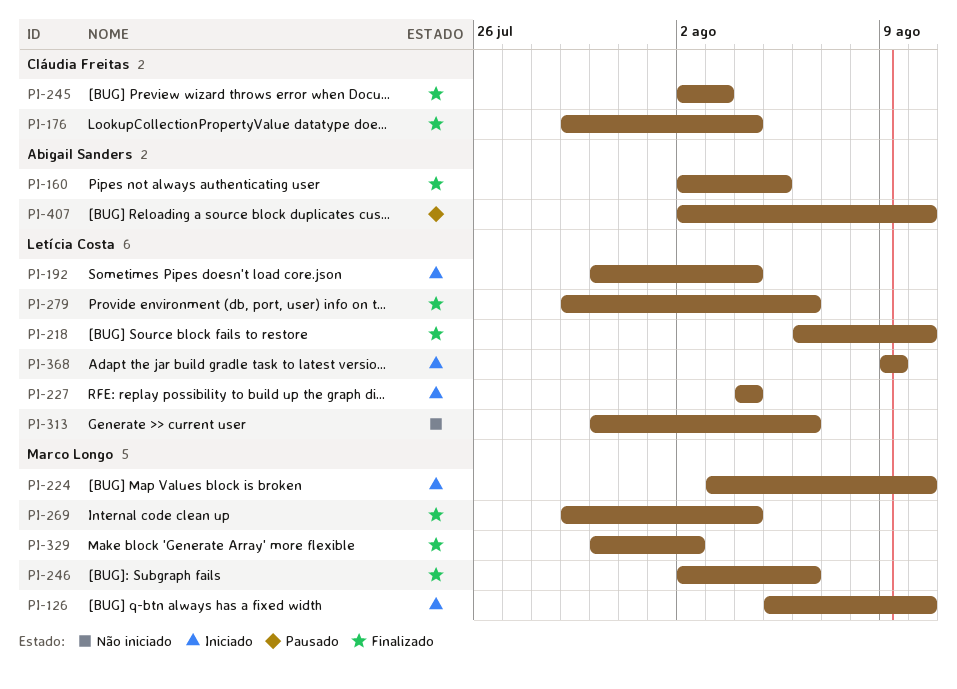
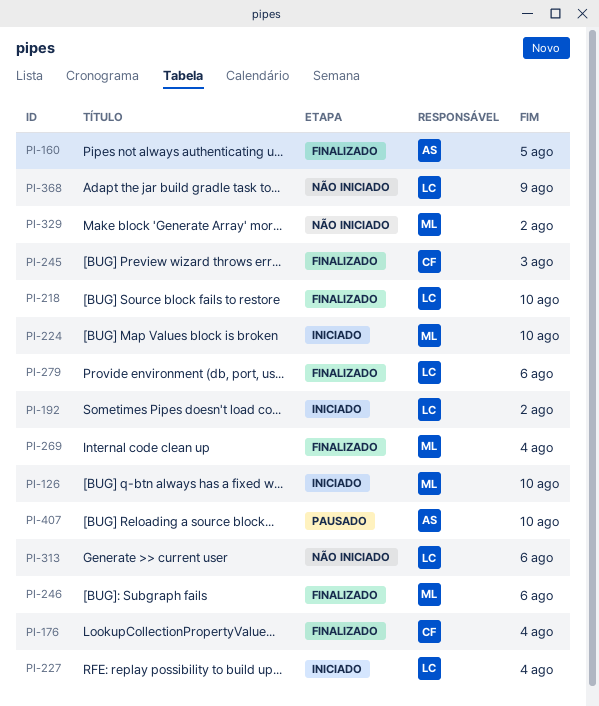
PI-192, due: Aug 4 -> Aug 2
PI-329, status: Finalizado -> Não iniciado
PI-368, status: Iniciado -> Não iniciado

